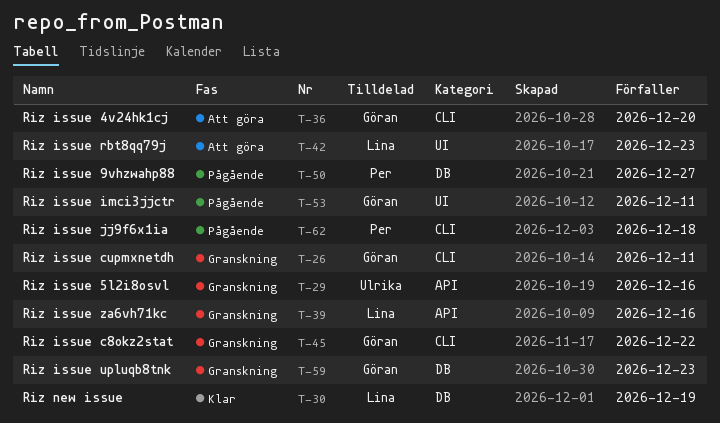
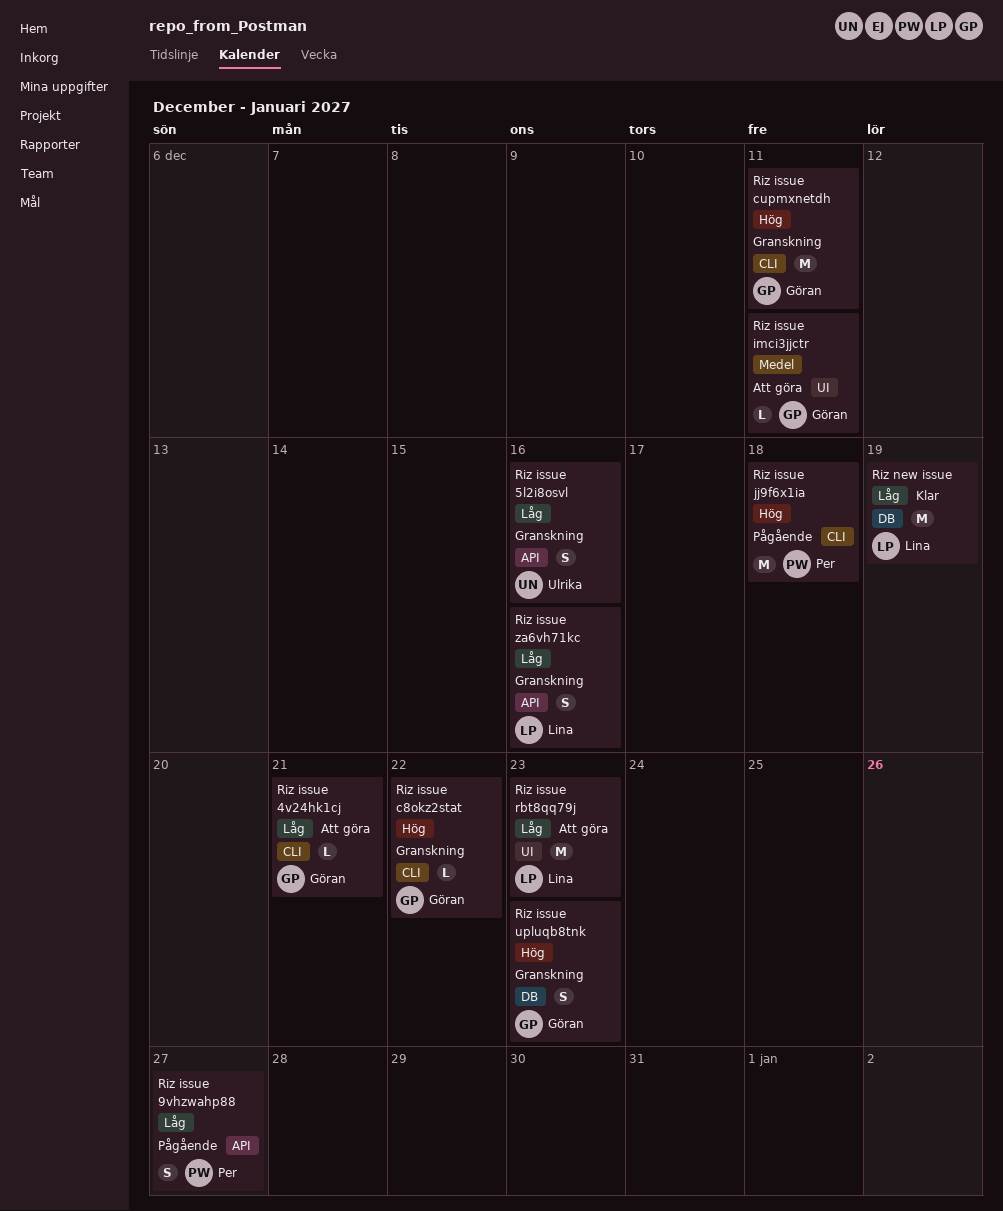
Riz issue 4v24hk1cj, due: Dec 20 -> Dec 21
Riz issue 9vhzwahp88, label: DB -> API
Riz issue imci3jjctr, status: Pågående -> Att göra

